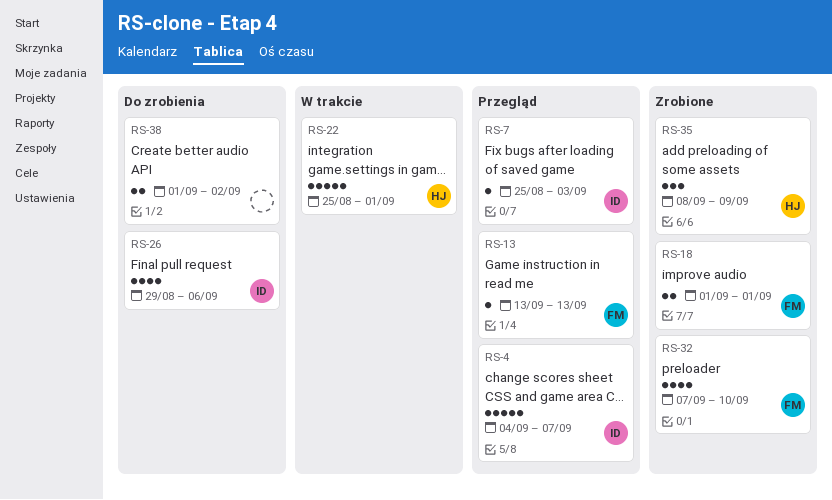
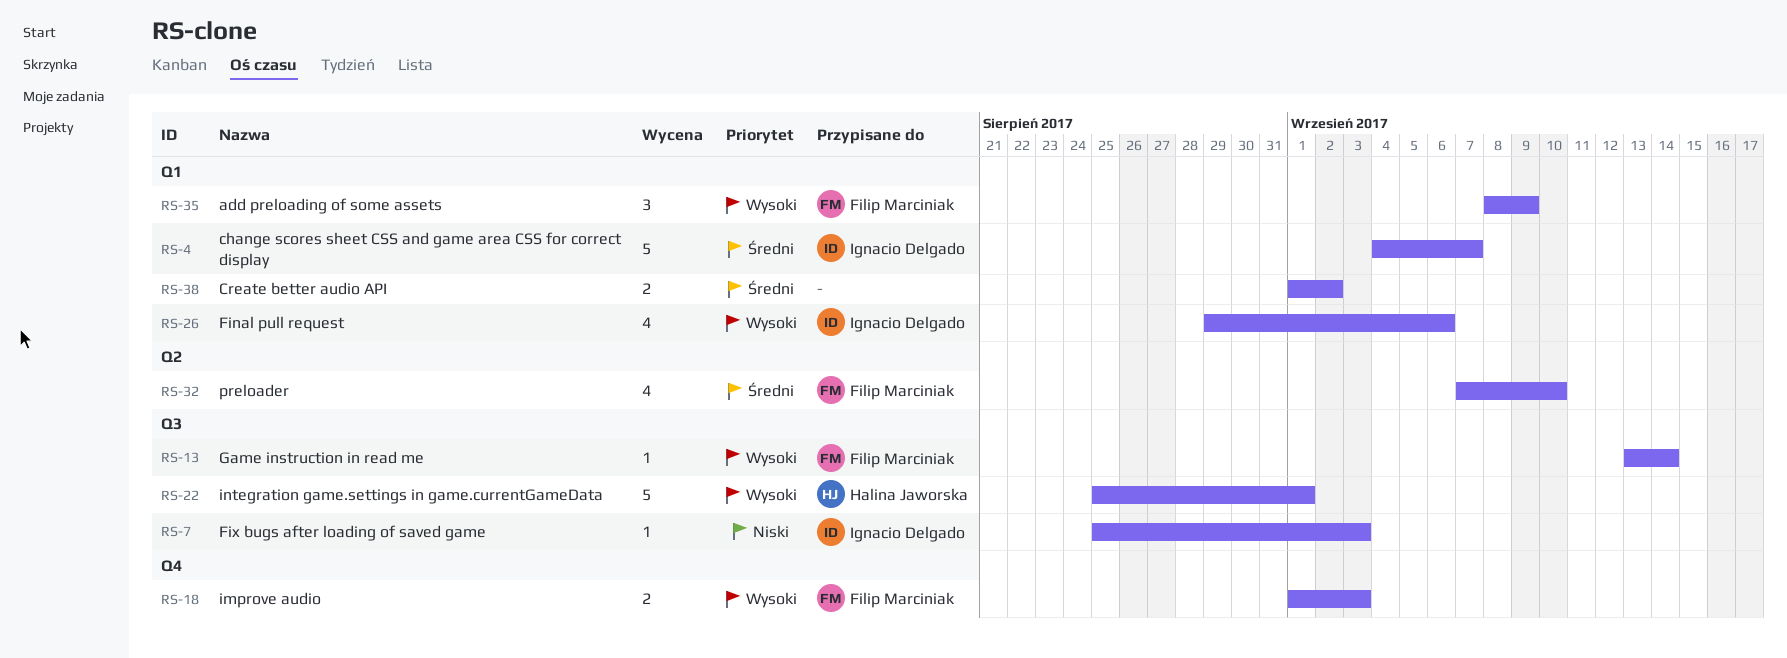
RS-13, due: Sep 13 -> Sep 14
RS-18, due: Sep 1 -> Sep 3
RS-35, owner: Halina Jaworska -> Filip Marciniak

